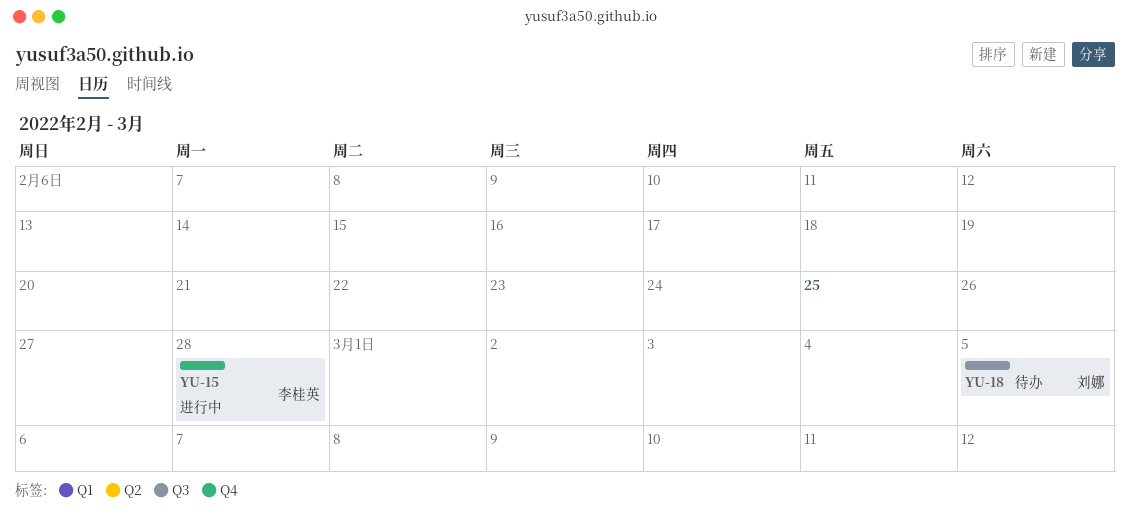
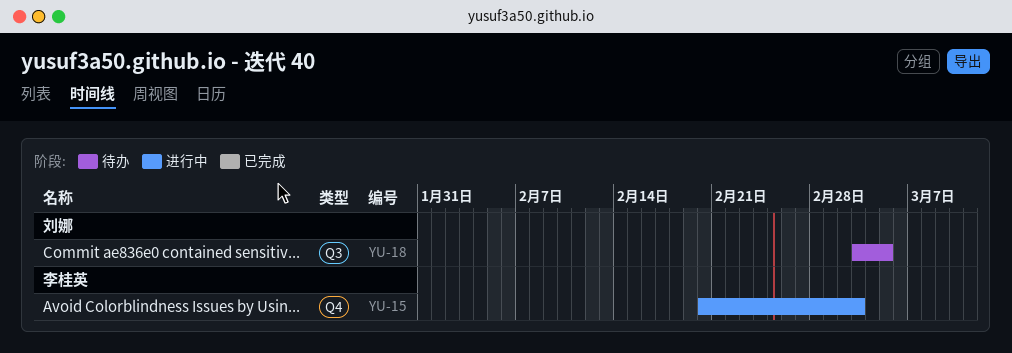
YU-15, due: Feb 28 -> Mar 3

